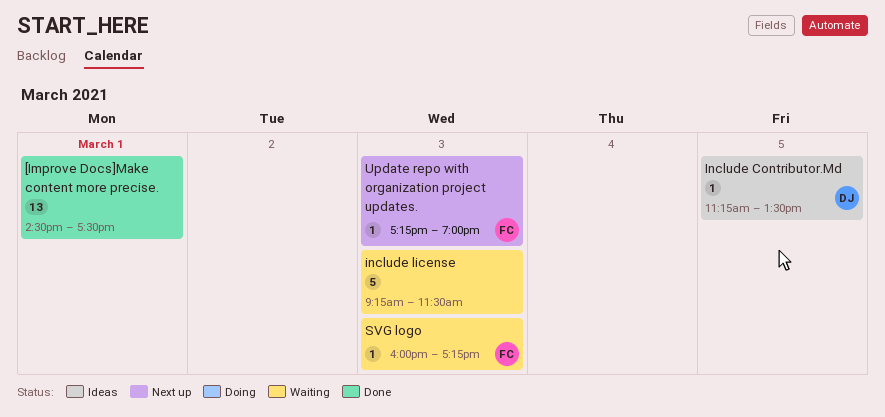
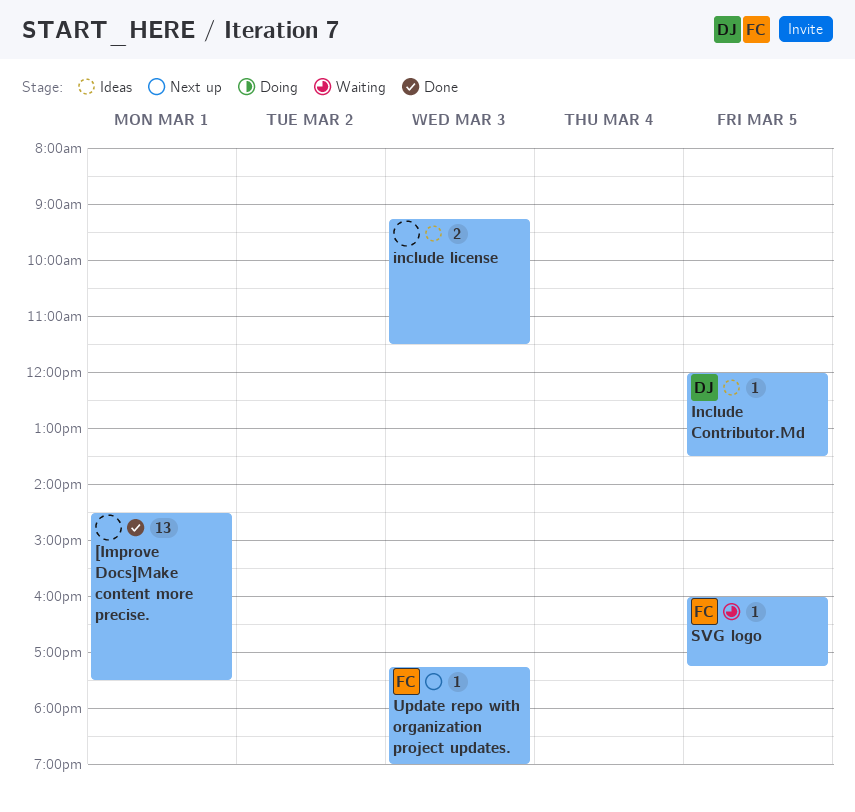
Include Contributor.Md, begins: 11:15 -> 12:00
include license, status: Waiting -> Ideas
include license, estimate: 5 -> 2
SVG logo, day: Mar 3 -> Mar 5

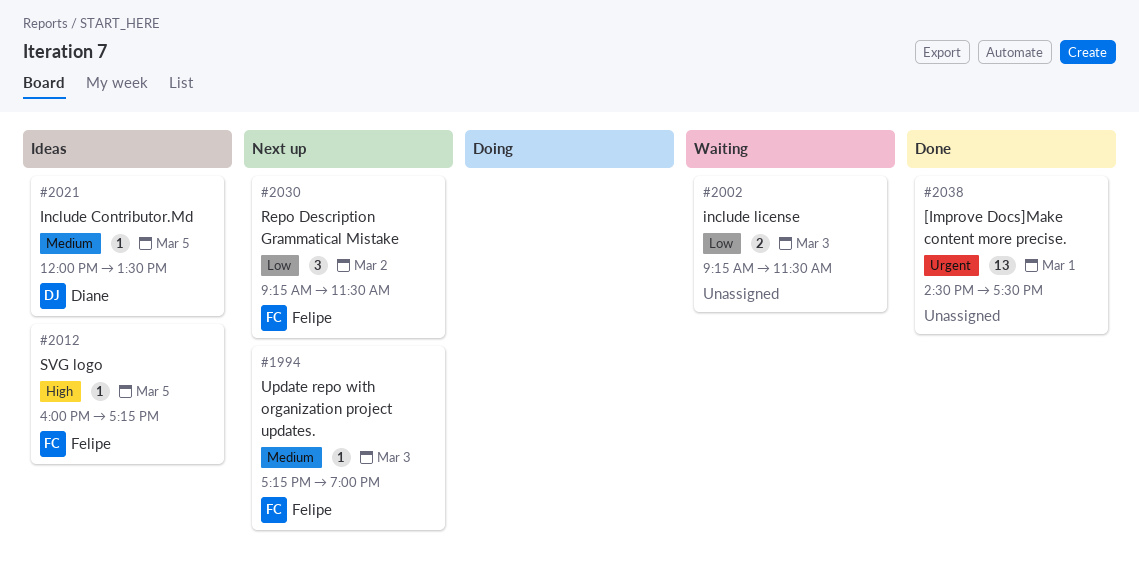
include license, status: Ideas -> Waiting
Repo Description Grammatical Mistake: none -> present
SVG logo, status: Waiting -> Ideas

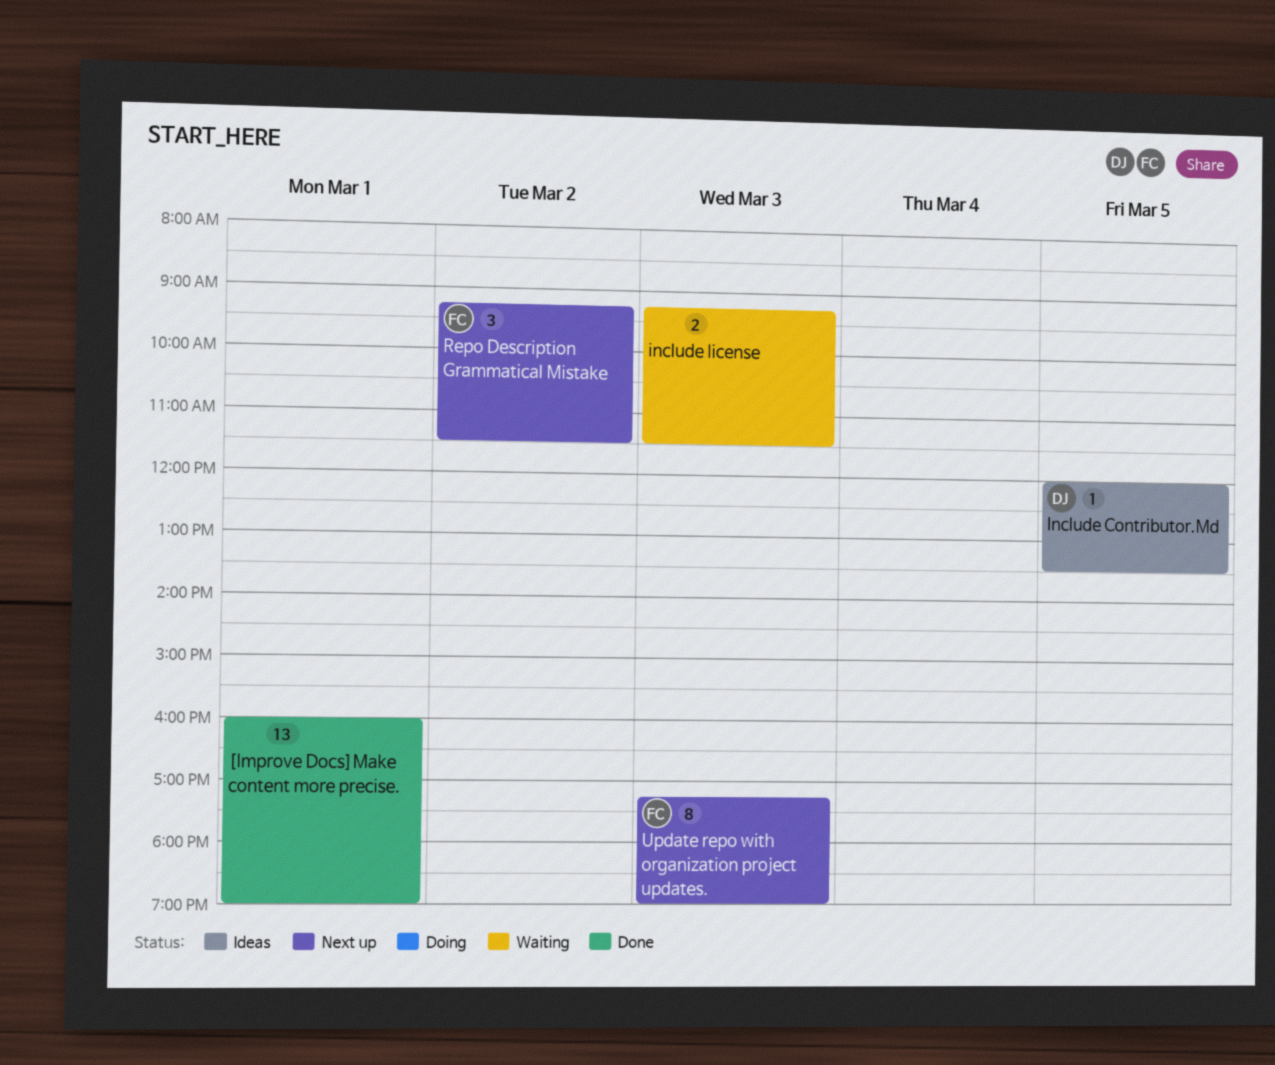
[Improve Docs]Make content more precise., begins: 14:30 -> 16:00
[Improve Docs]Make content more precise., ends: 17:30 -> 19:00
SVG logo: present -> none
Update repo with organization project updates., estimate: 1 -> 8

